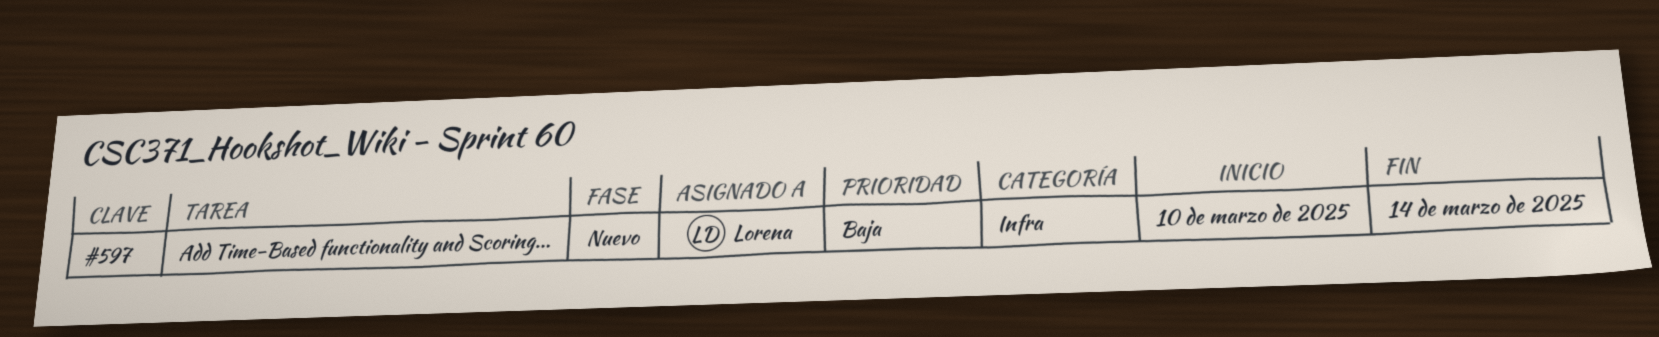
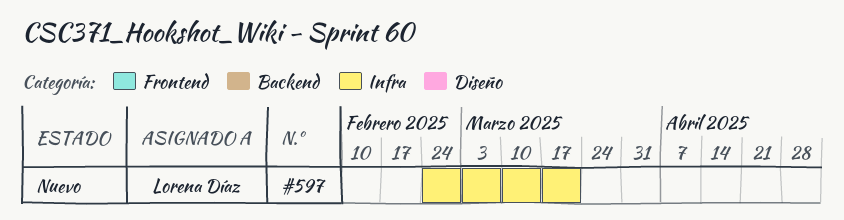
#597, start: Mar 10 -> Feb 24
#597, due: Mar 14 -> Mar 21

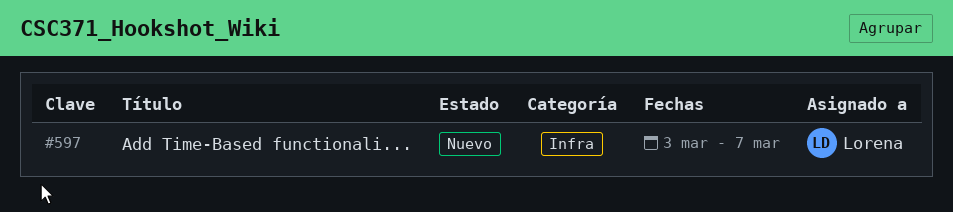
#597, start: Feb 24 -> Mar 3
#597, due: Mar 21 -> Mar 7

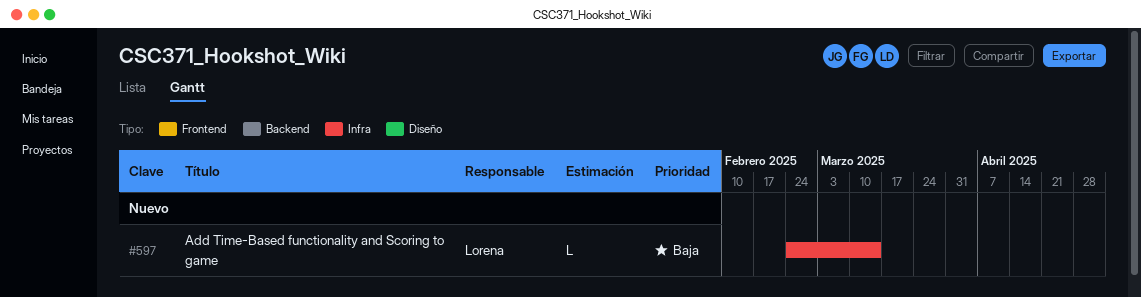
#597, start: Mar 3 -> Feb 24
#597, due: Mar 7 -> Mar 14

